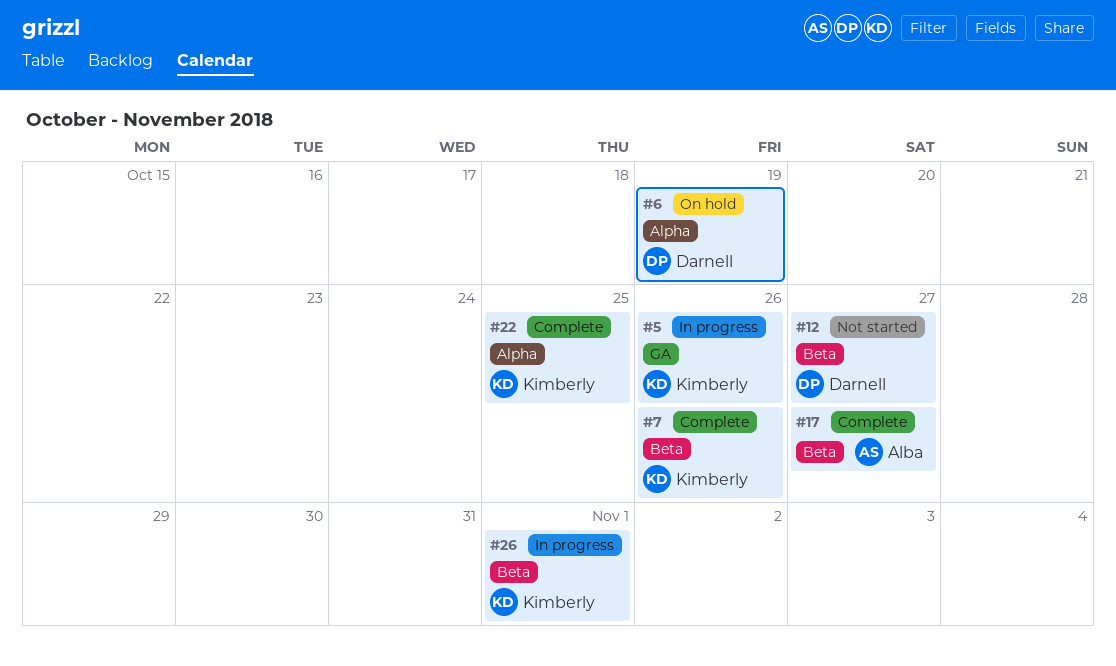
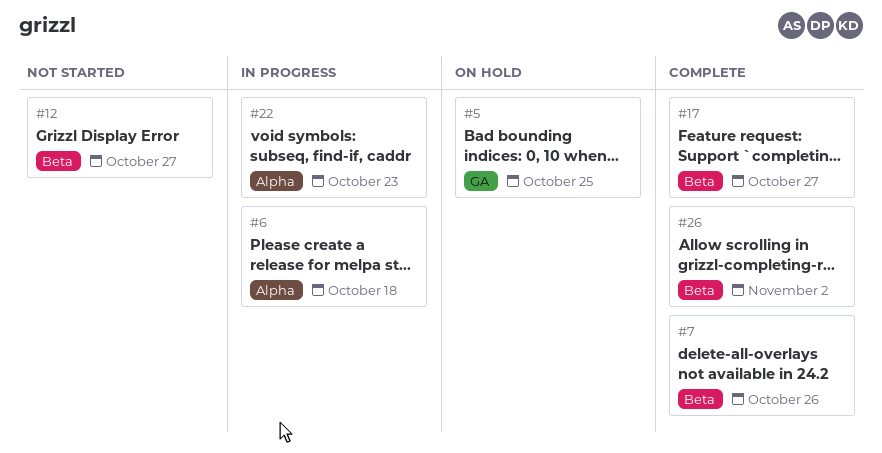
#5, status: In progress -> On hold
#5, due: Oct 26 -> Oct 25
#6, status: On hold -> In progress
#6, due: Oct 19 -> Oct 18
#22, status: Complete -> In progress
#22, due: Oct 25 -> Oct 23
#26, status: In progress -> Complete
#26, due: Nov 1 -> Nov 2

